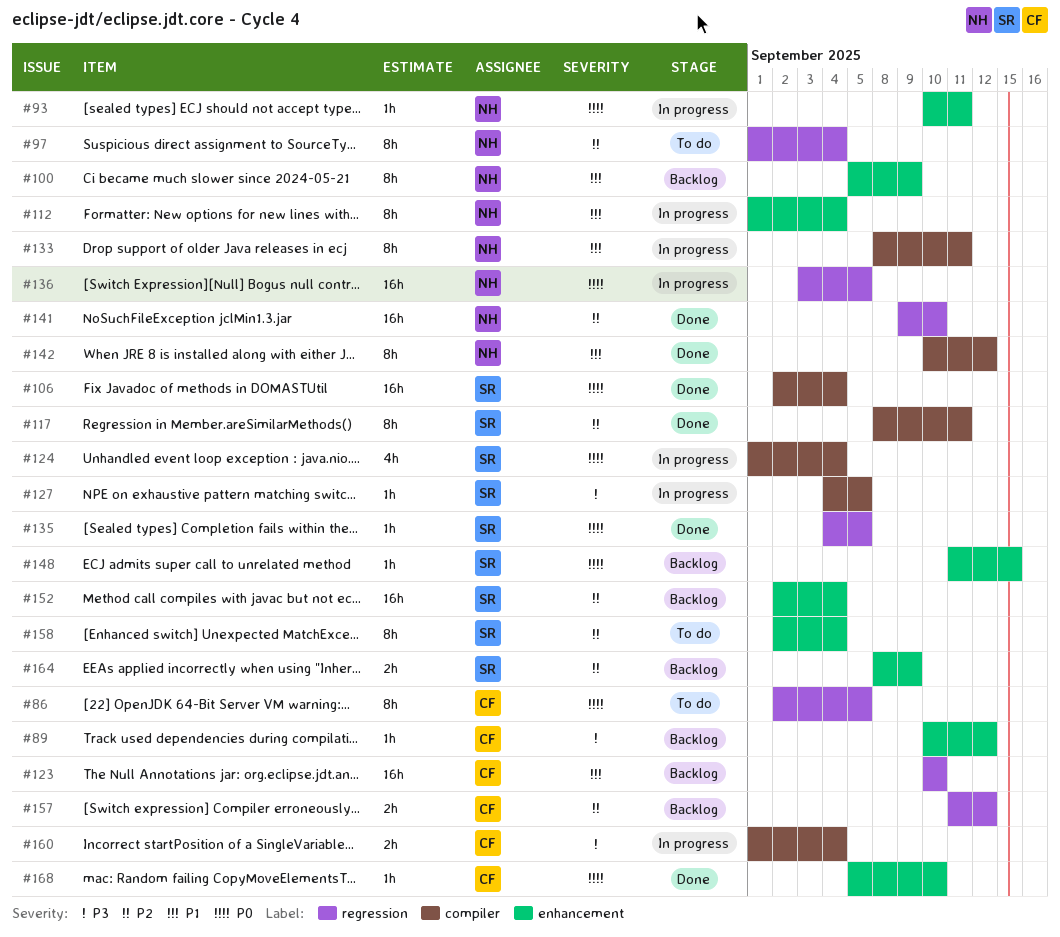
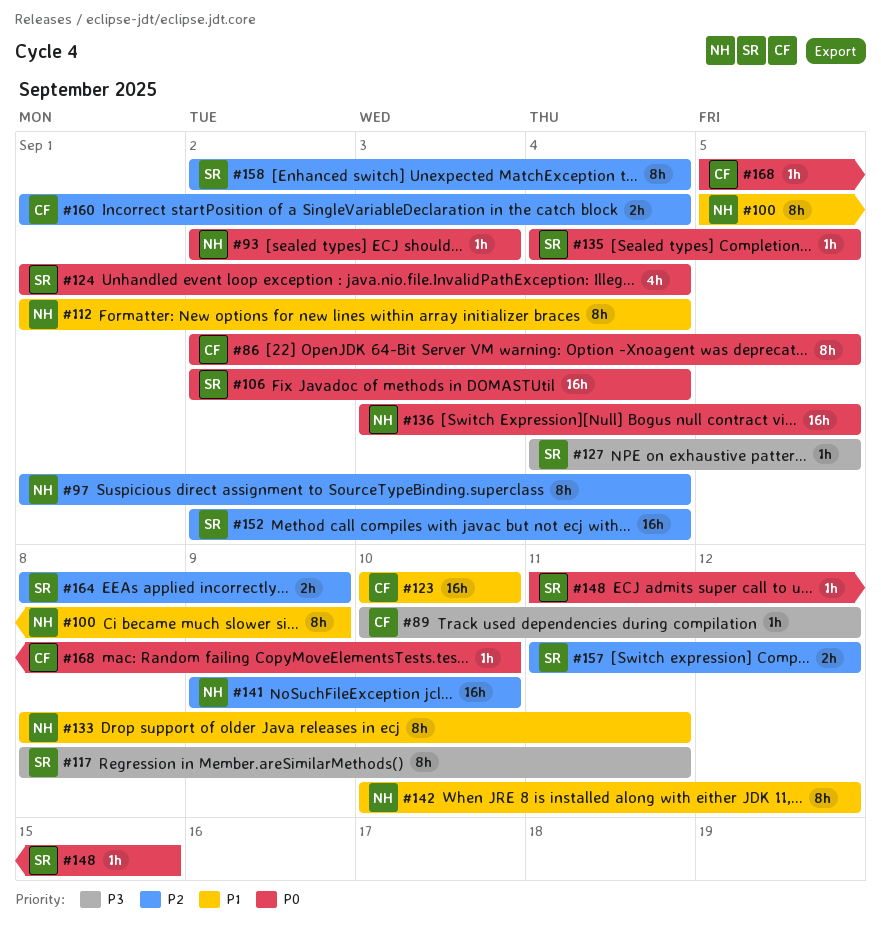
#93, start: Sep 10 -> Sep 2
#93, due: Sep 11 -> Sep 3
#117, priority: P2 -> P3
#157, owner: CF -> SR
#160, priority: P3 -> P2

